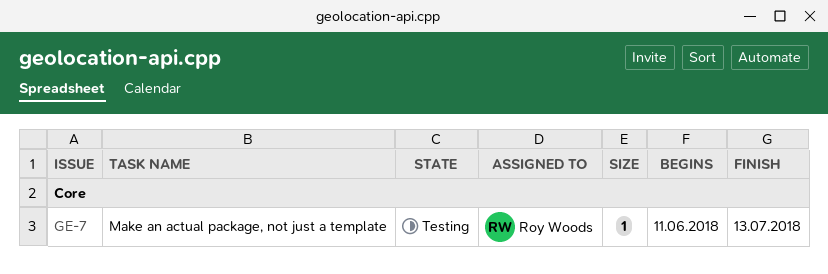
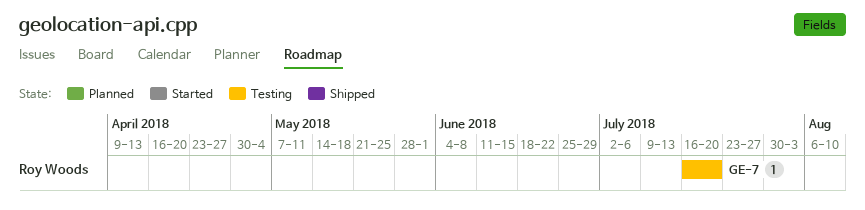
GE-7, start: Jun 11 -> Jul 16
GE-7, due: Jul 13 -> Jul 20

